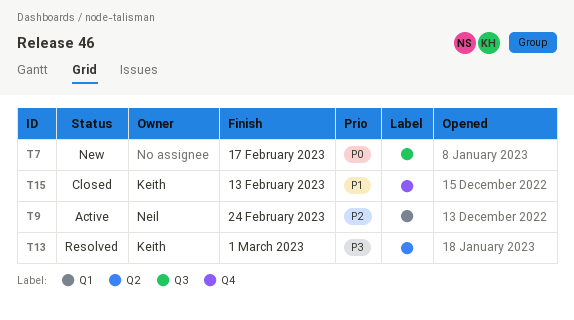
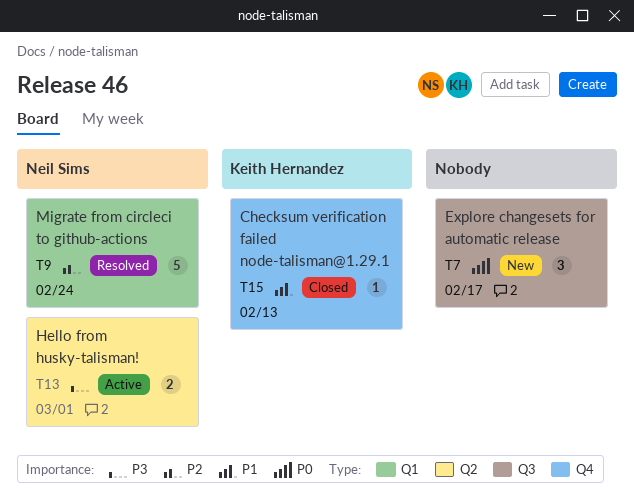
T9, status: Active -> Resolved
T13, status: Resolved -> Active
T13, owner: Keith Hernandez -> Neil Sims

